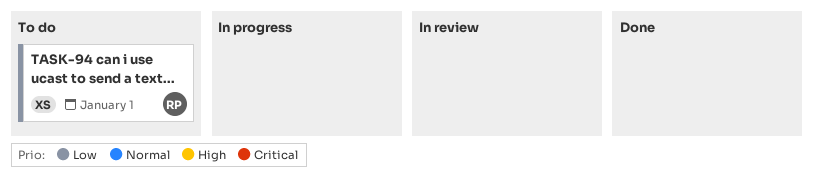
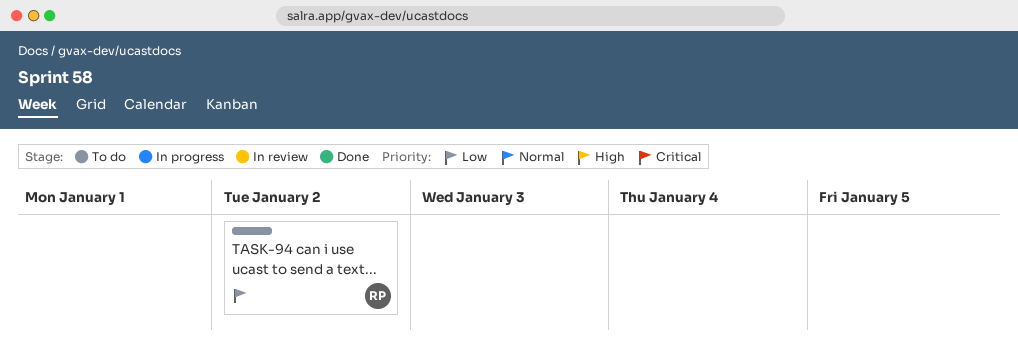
TASK-94, due: Jan 1 -> Jan 2

